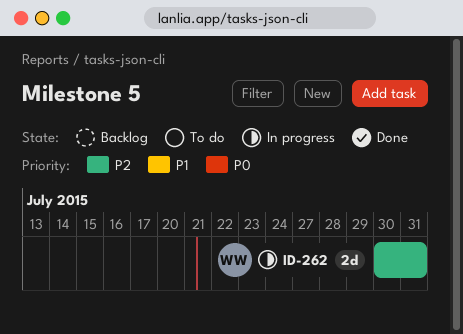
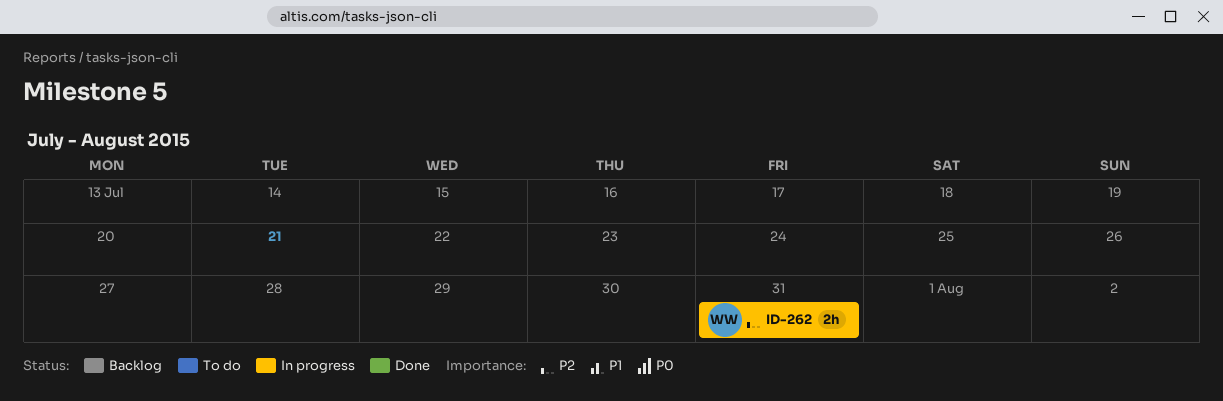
ID-262, estimate: 2d -> 2h
ID-262, start: Jul 30 -> Jul 31

